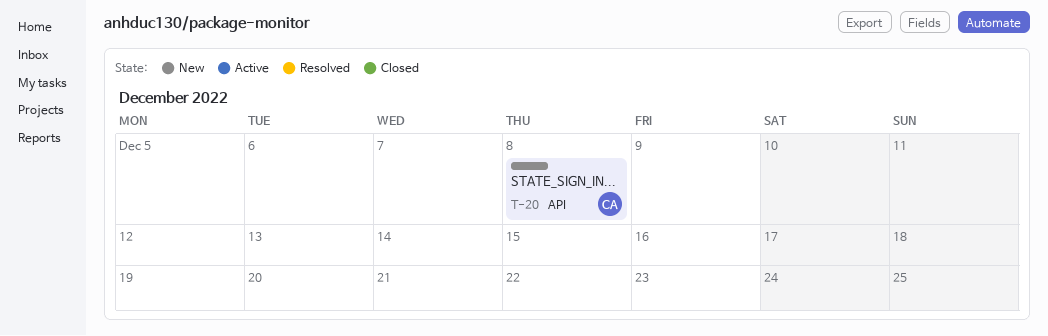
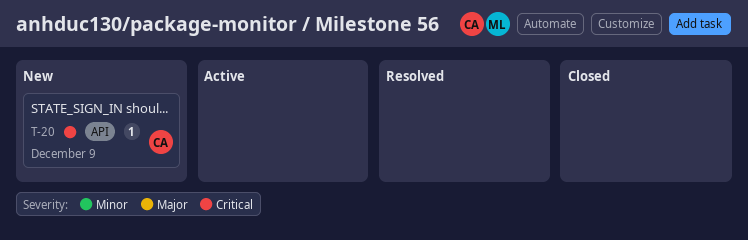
T-20, due: Dec 8 -> Dec 9

